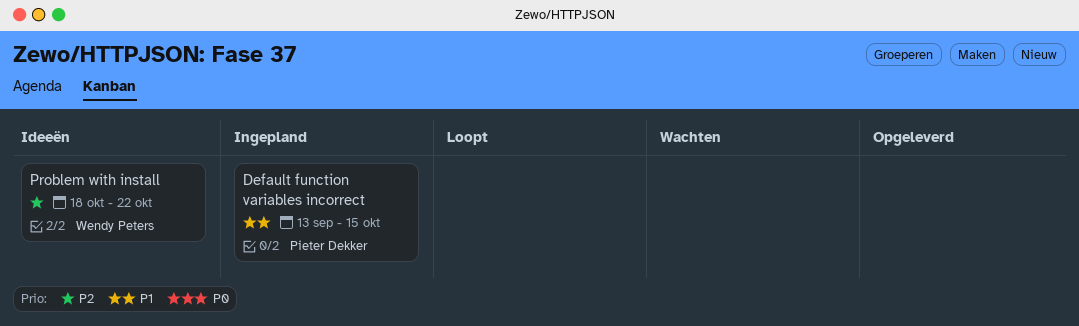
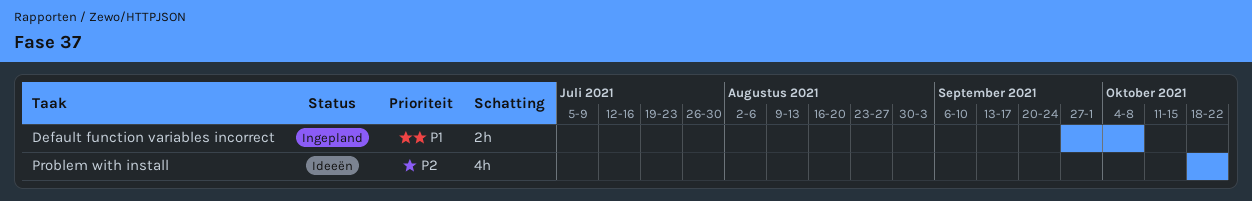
Default function variables incorrect, start: Sep 13 -> Sep 27
Default function variables incorrect, due: Oct 15 -> Oct 8

